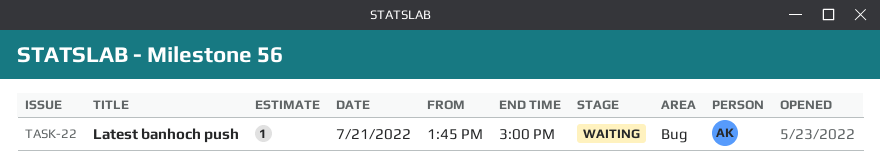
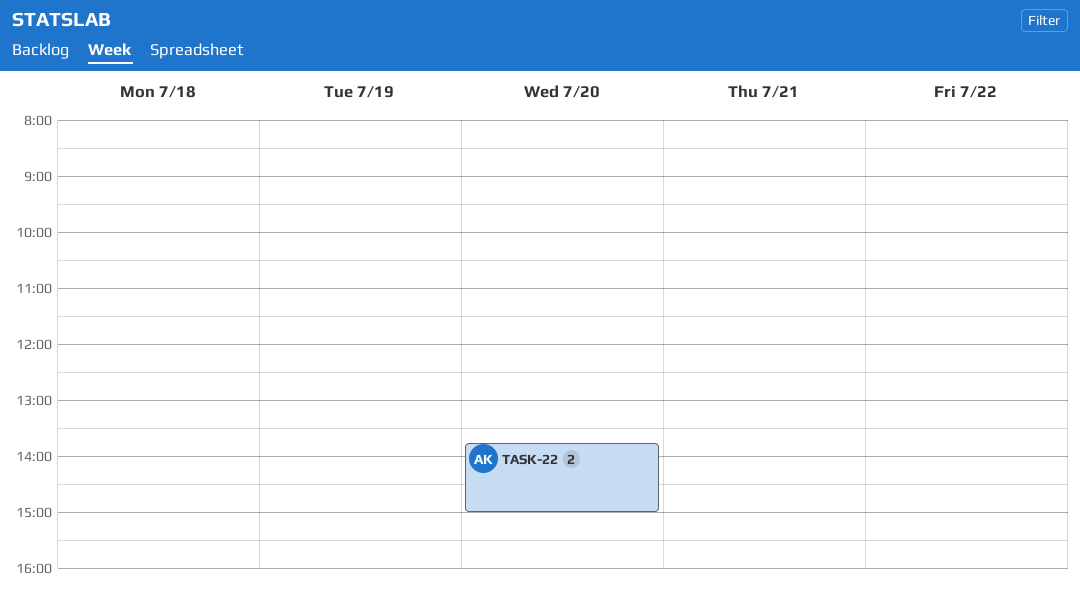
TASK-22, estimate: 1 -> 2
TASK-22, day: Jul 21 -> Jul 20

